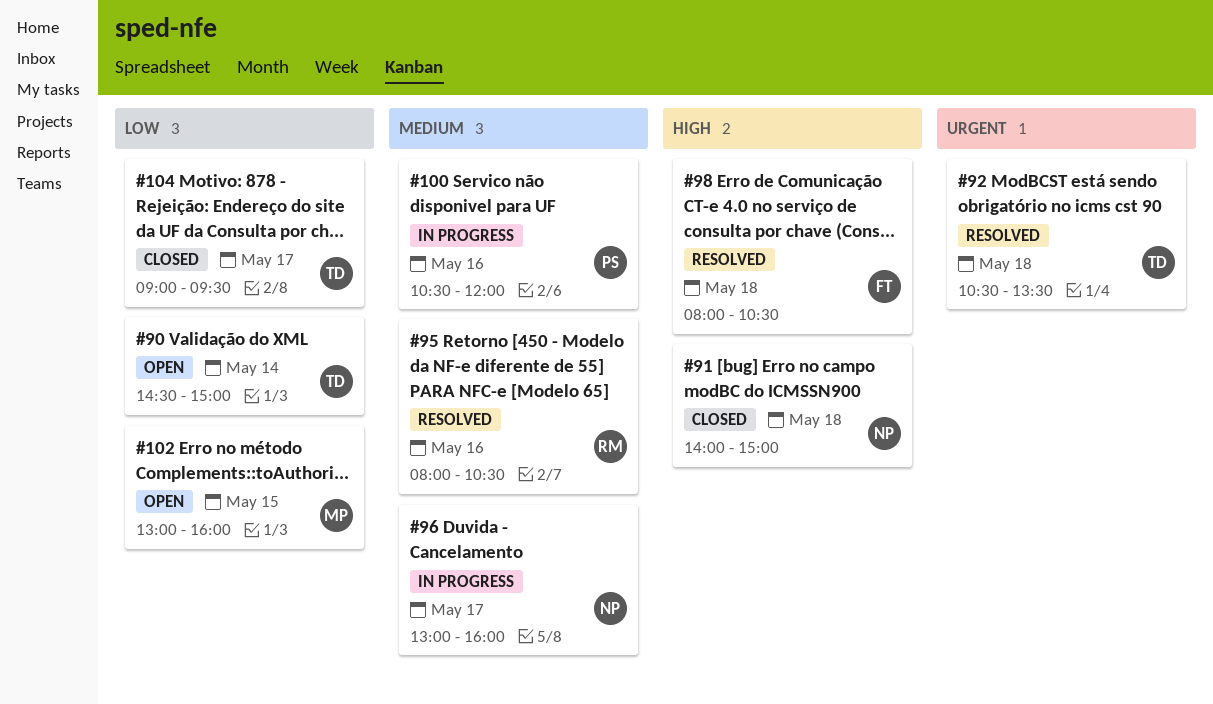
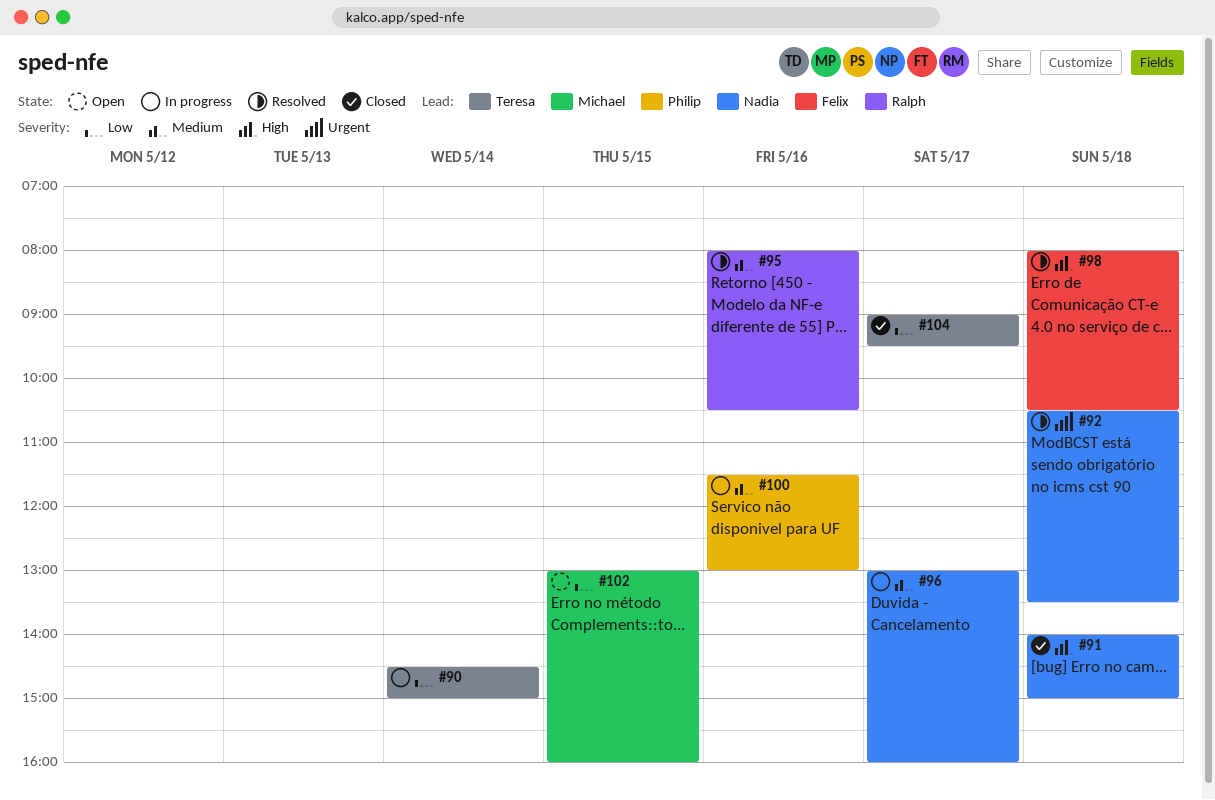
#90, status: Open -> In progress
#92, owner: Teresa -> Nadia
#100, begins: 10:30 -> 11:30
#100, ends: 12:00 -> 13:00

